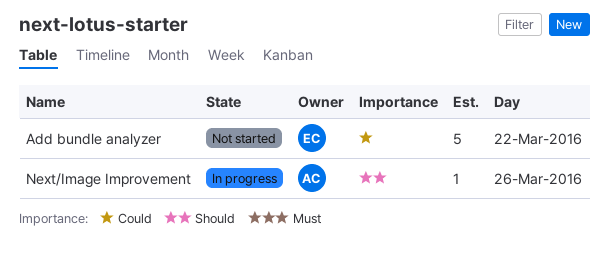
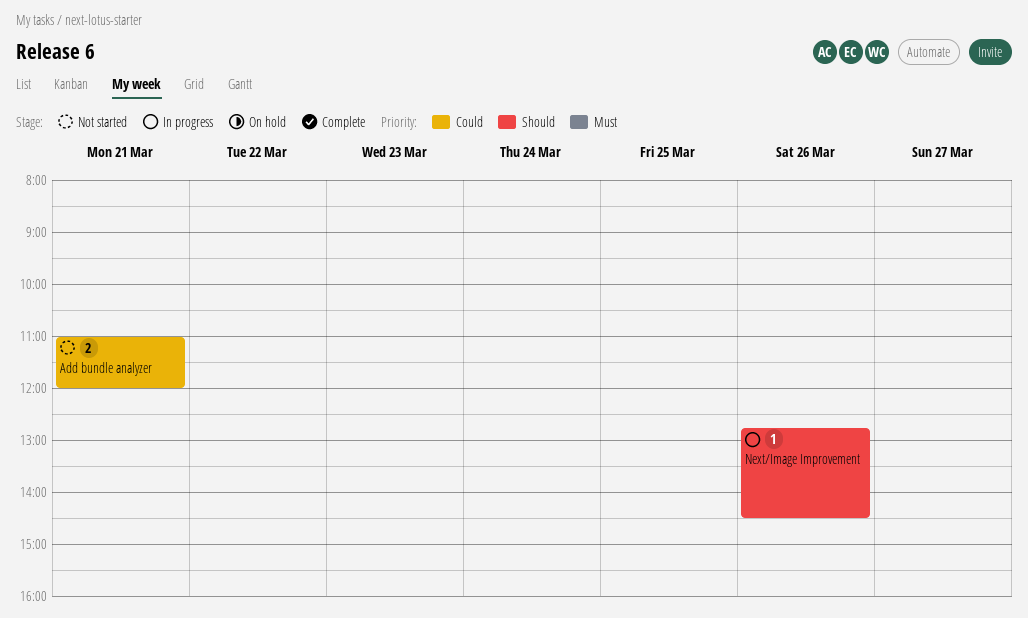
Add bundle analyzer, estimate: 5 -> 2
Add bundle analyzer, day: Mar 22 -> Mar 21

